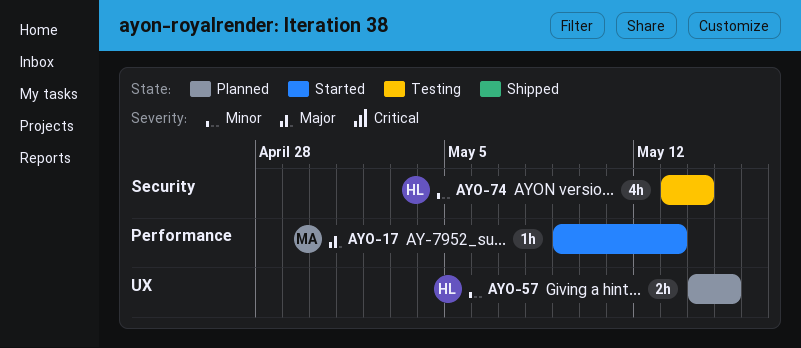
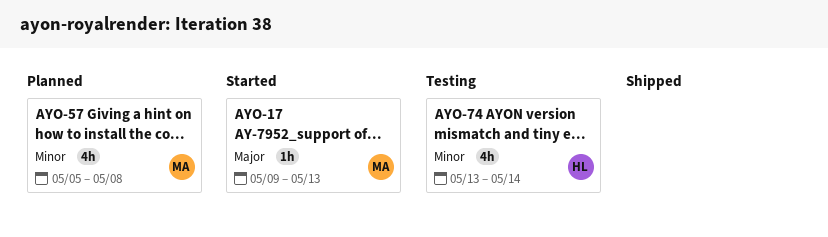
AYO-57, owner: HL -> MA
AYO-57, estimate: 2h -> 4h
AYO-57, start: May 14 -> May 5
AYO-57, due: May 15 -> May 8

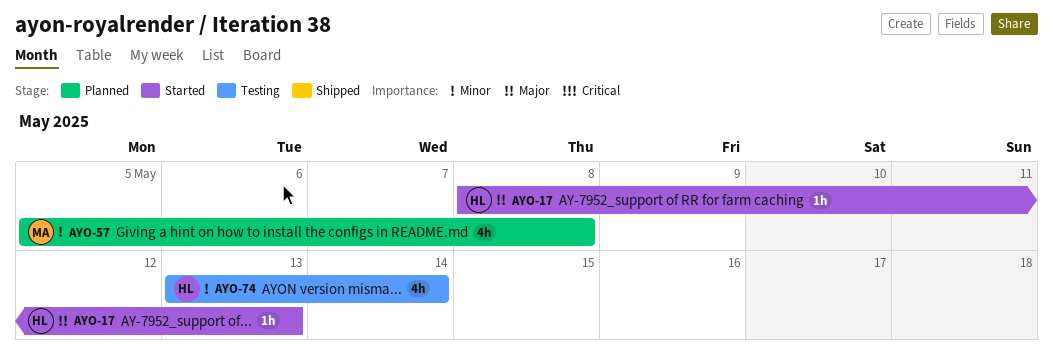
AYO-17, owner: MA -> HL
AYO-17, start: May 9 -> May 8

